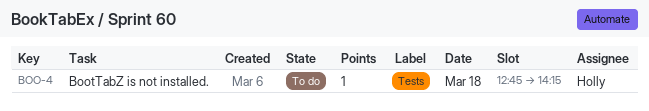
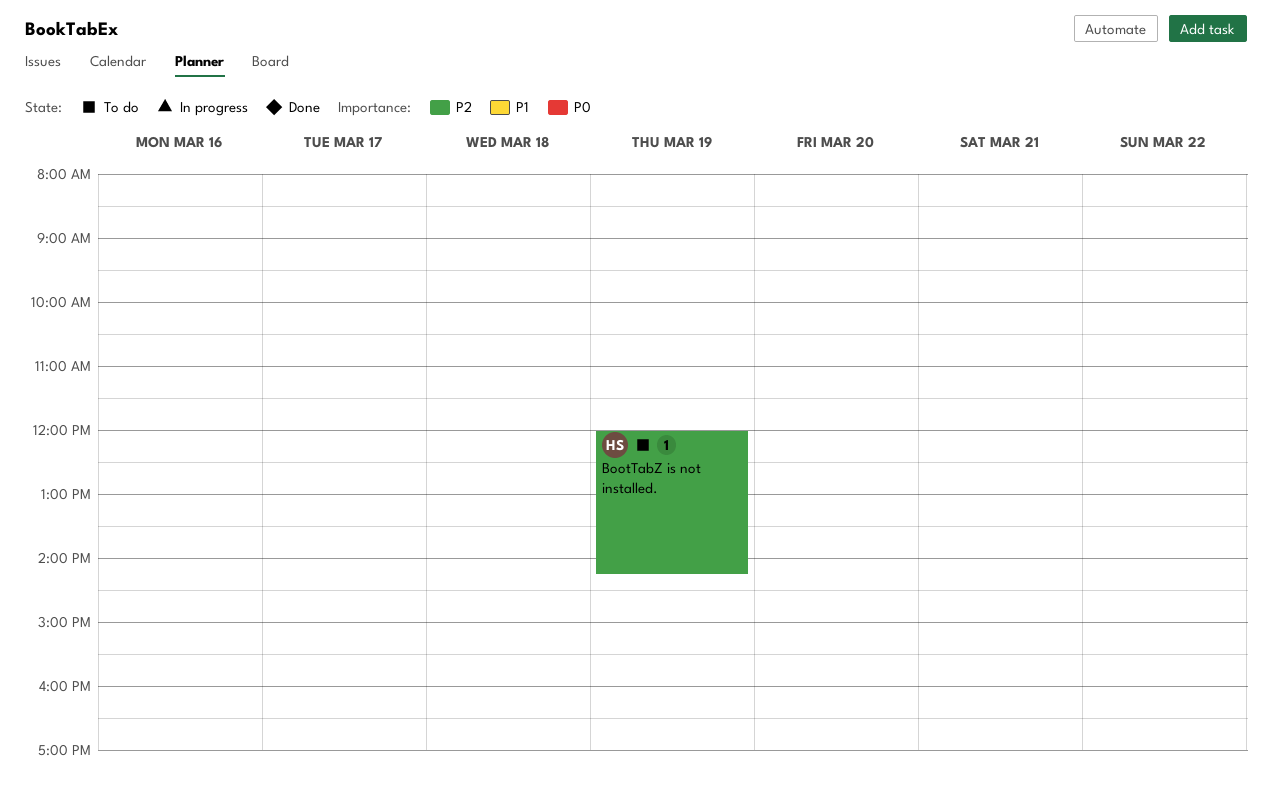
BootTabZ is not installed., day: Mar 18 -> Mar 19
BootTabZ is not installed., begins: 12:45 -> 12:00

